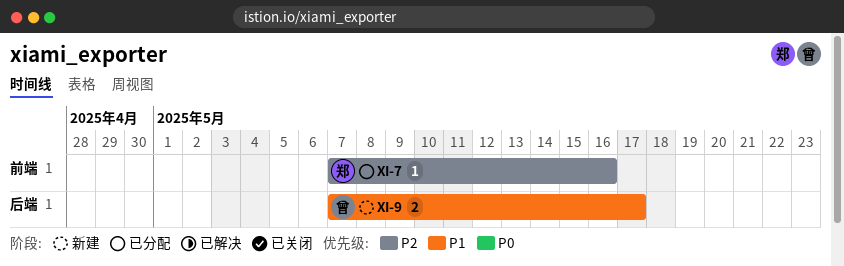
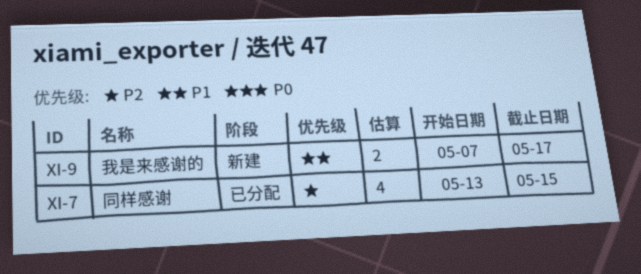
XI-7, estimate: 1 -> 4
XI-7, start: May 7 -> May 13
XI-7, due: May 16 -> May 15

